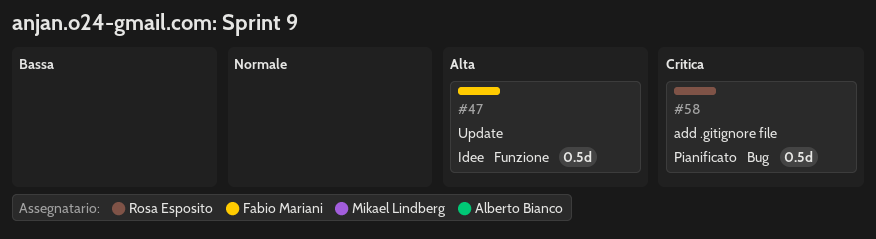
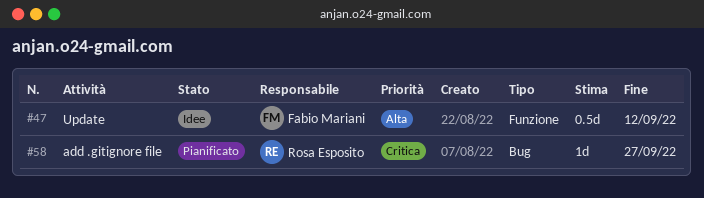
#58, estimate: 0.5d -> 1d

